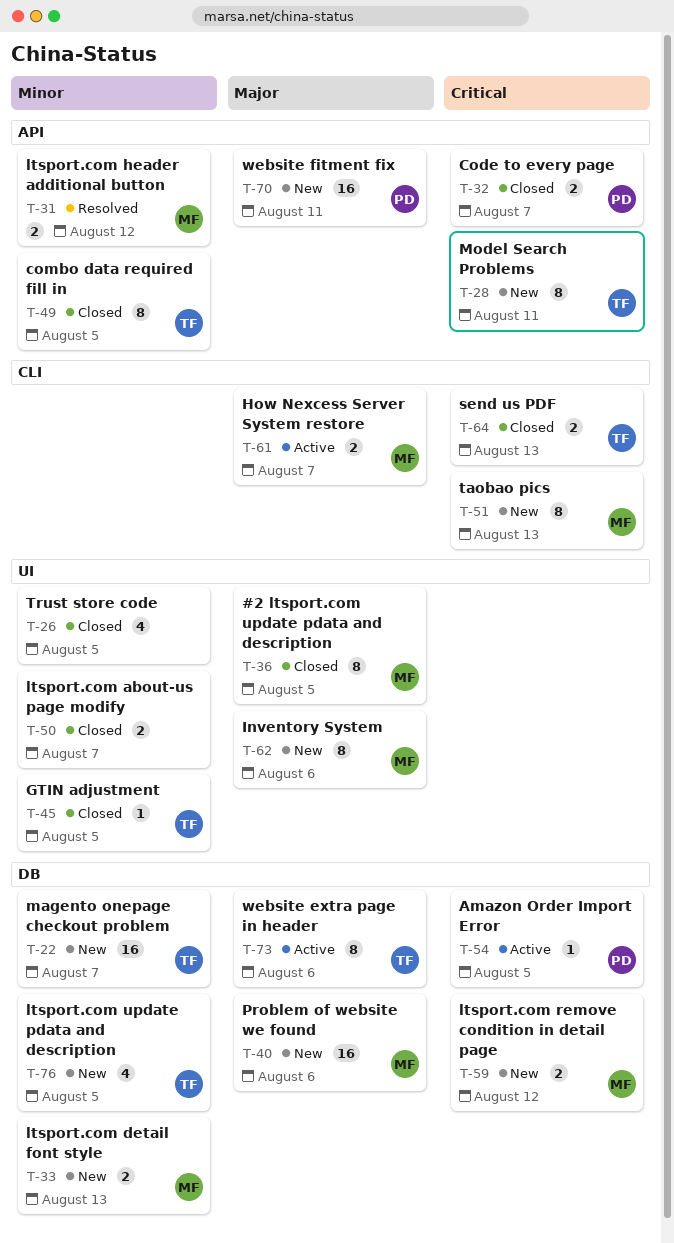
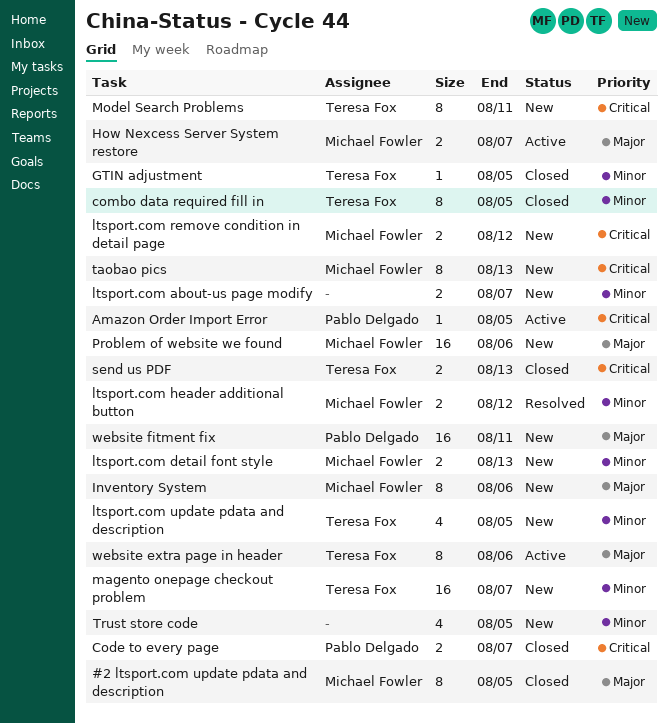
ltsport.com about-us page modify, status: Closed -> New
Trust store code, status: Closed -> New

